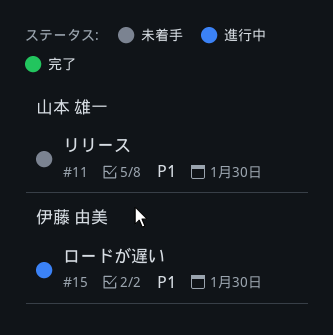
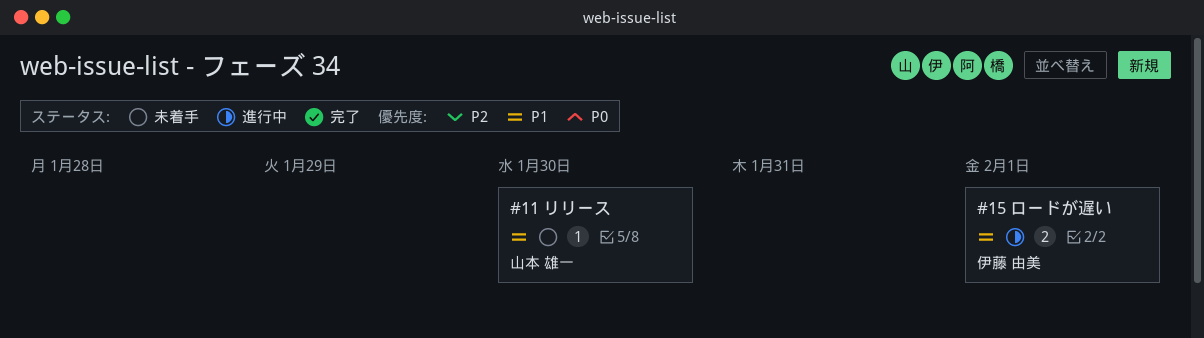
#15, due: Jan 30 -> Feb 1

